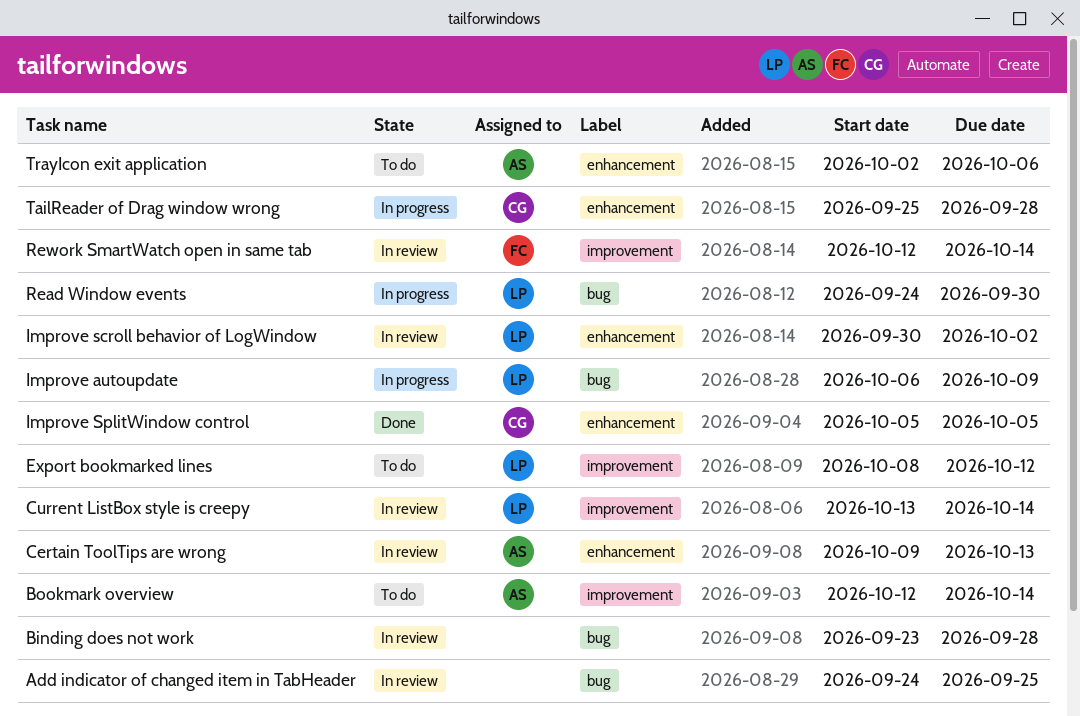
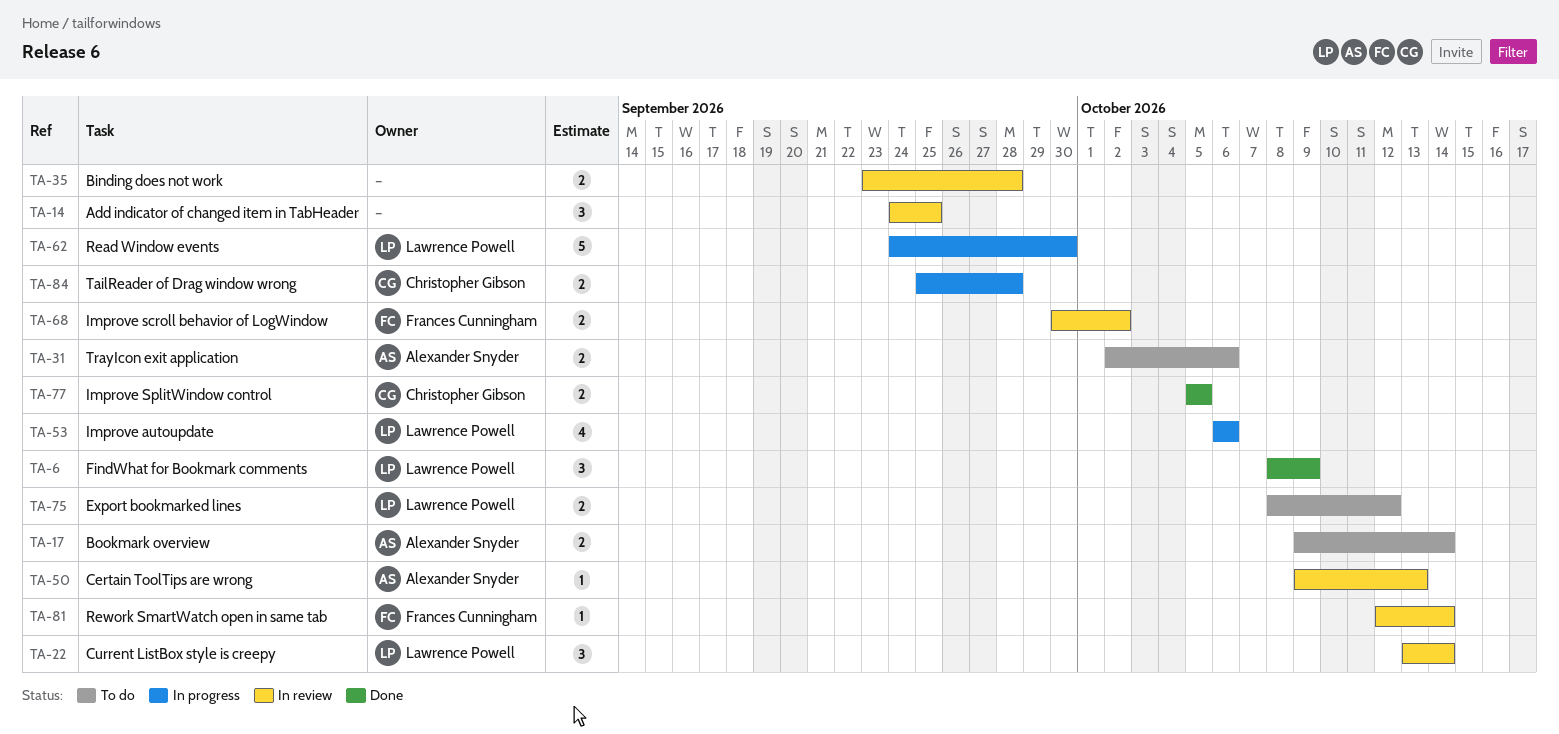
Bookmark overview, start: Oct 12 -> Oct 9
FindWhat for Bookmark comments: none -> present
Improve autoupdate, due: Oct 9 -> Oct 6
Improve scroll behavior of LogWindow, owner: Lawrence Powell -> Frances Cunningham

